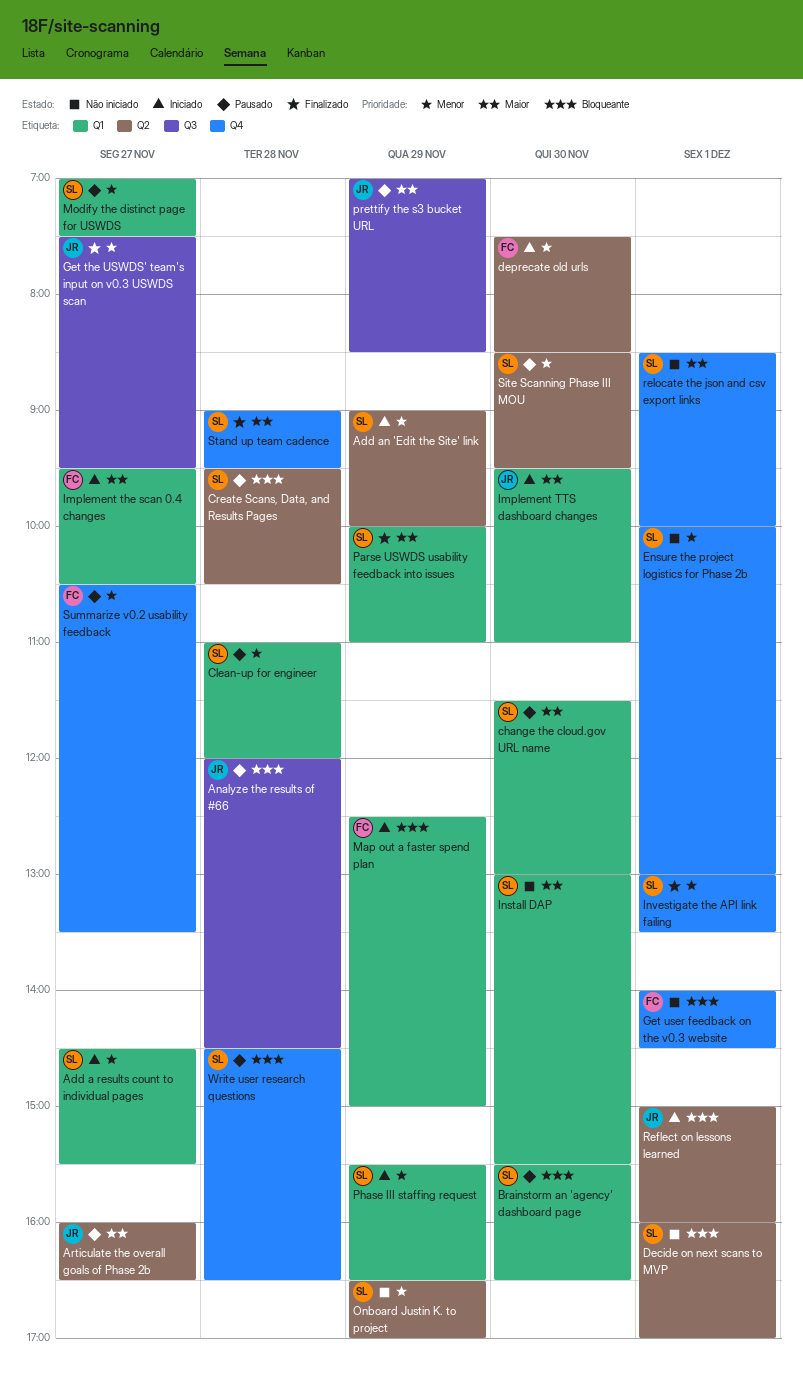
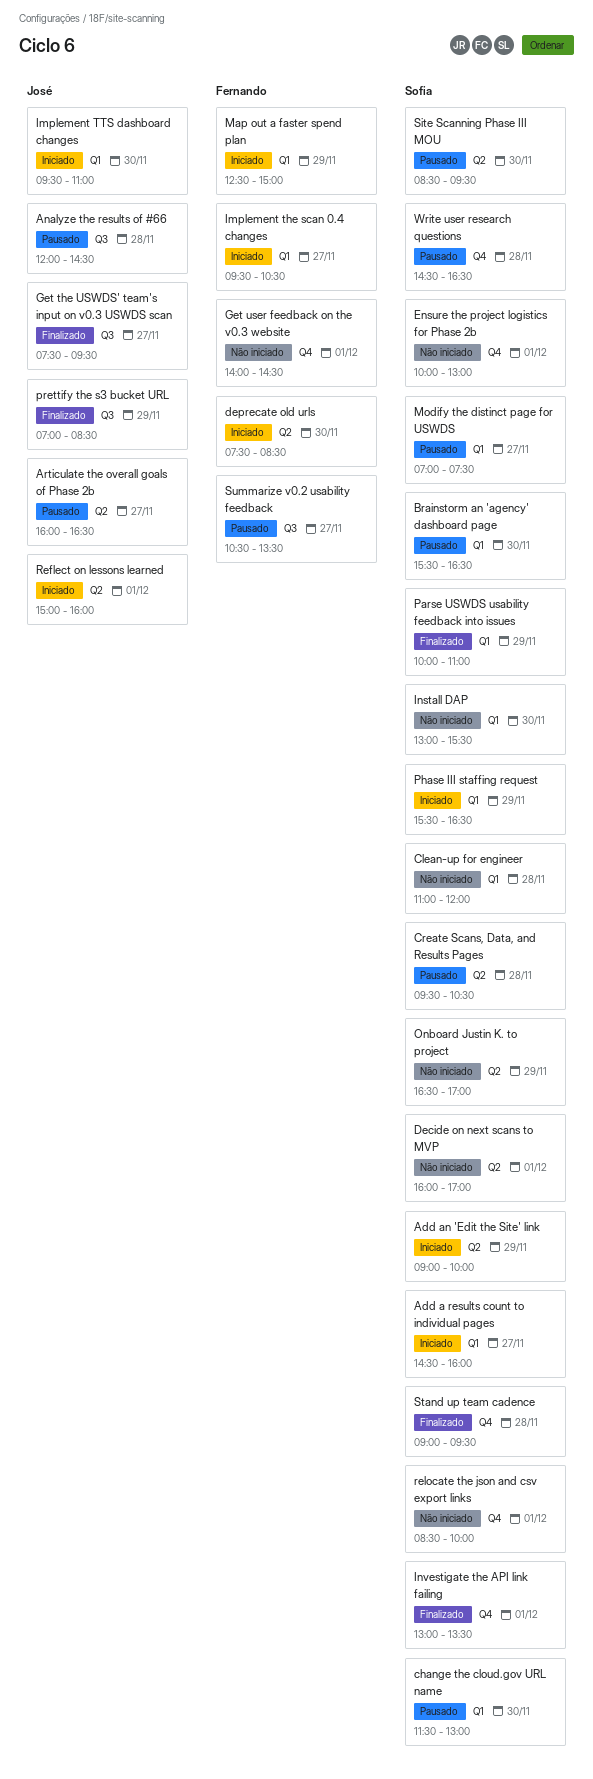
Add a results count to individual pages, ends: 15:30 -> 16:00
Clean-up for engineer, status: Pausado -> Não iniciado
prettify the s3 bucket URL, status: Pausado -> Finalizado
Summarize v0.2 usability feedback, label: Q4 -> Q3

